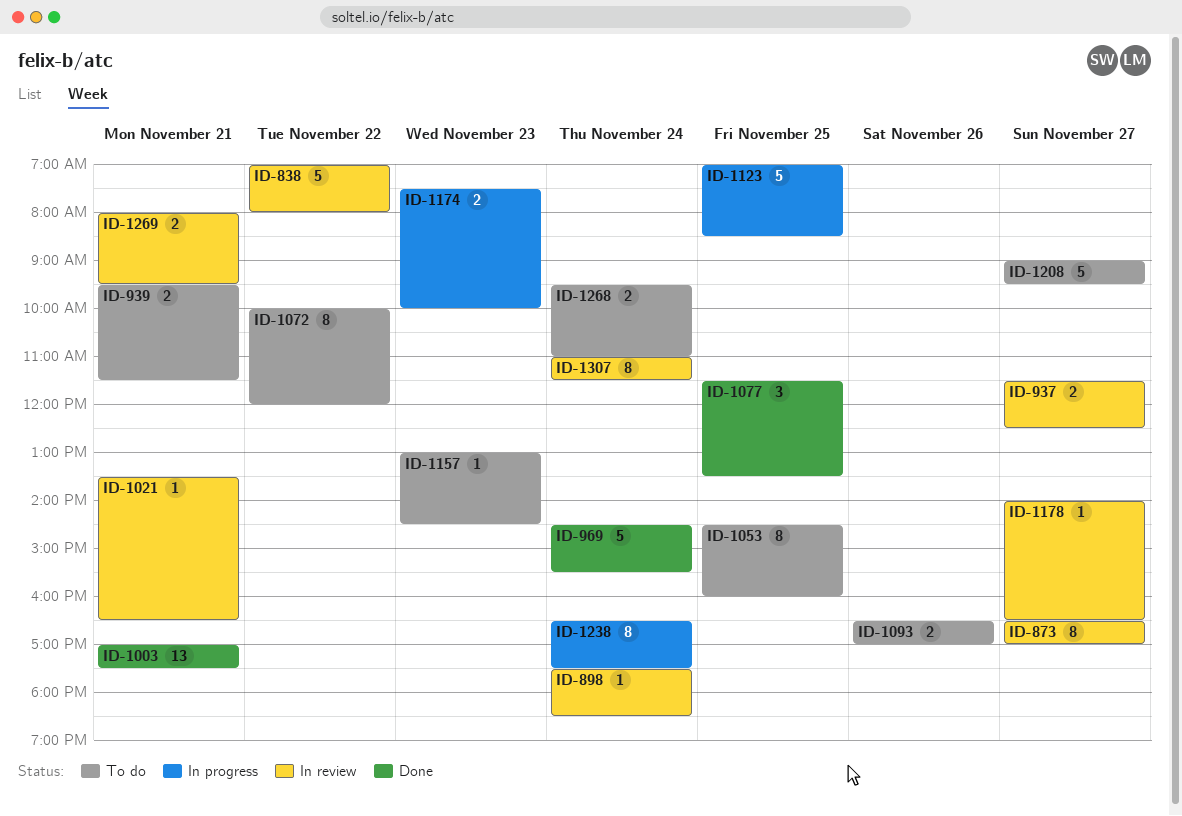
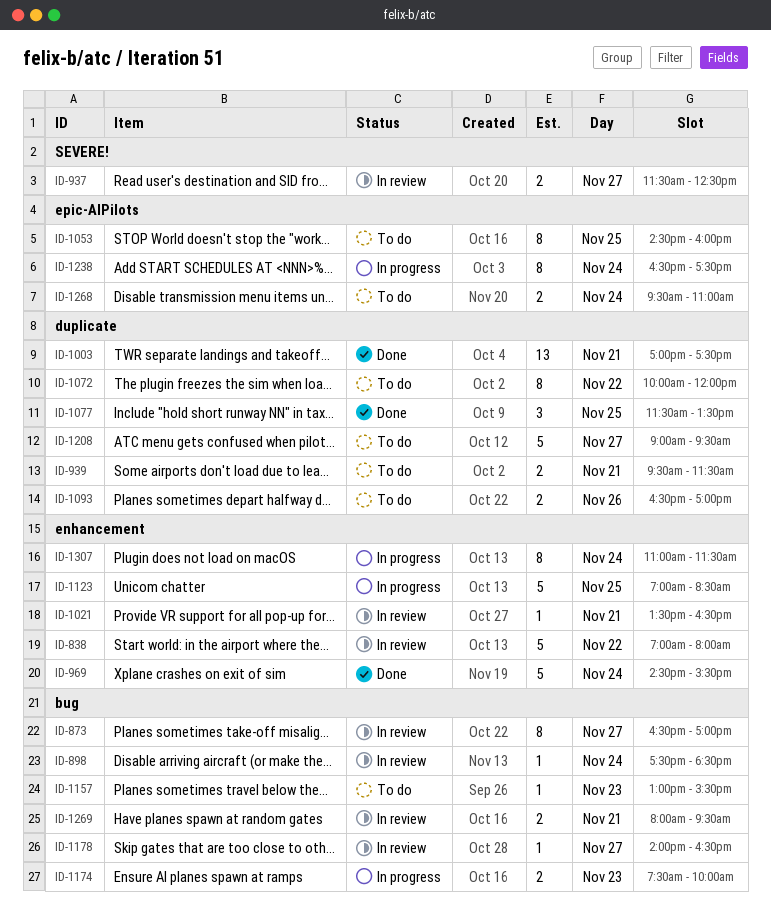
ID-1157, ends: 14:30 -> 15:30
ID-1307, status: In review -> In progress

